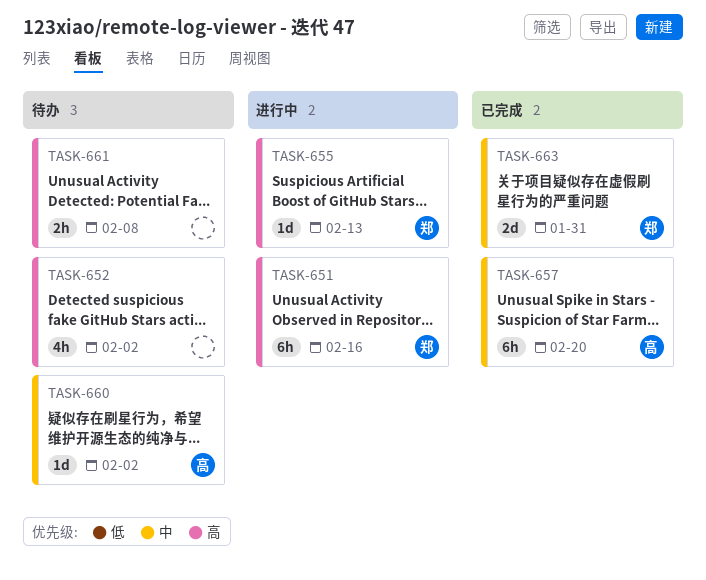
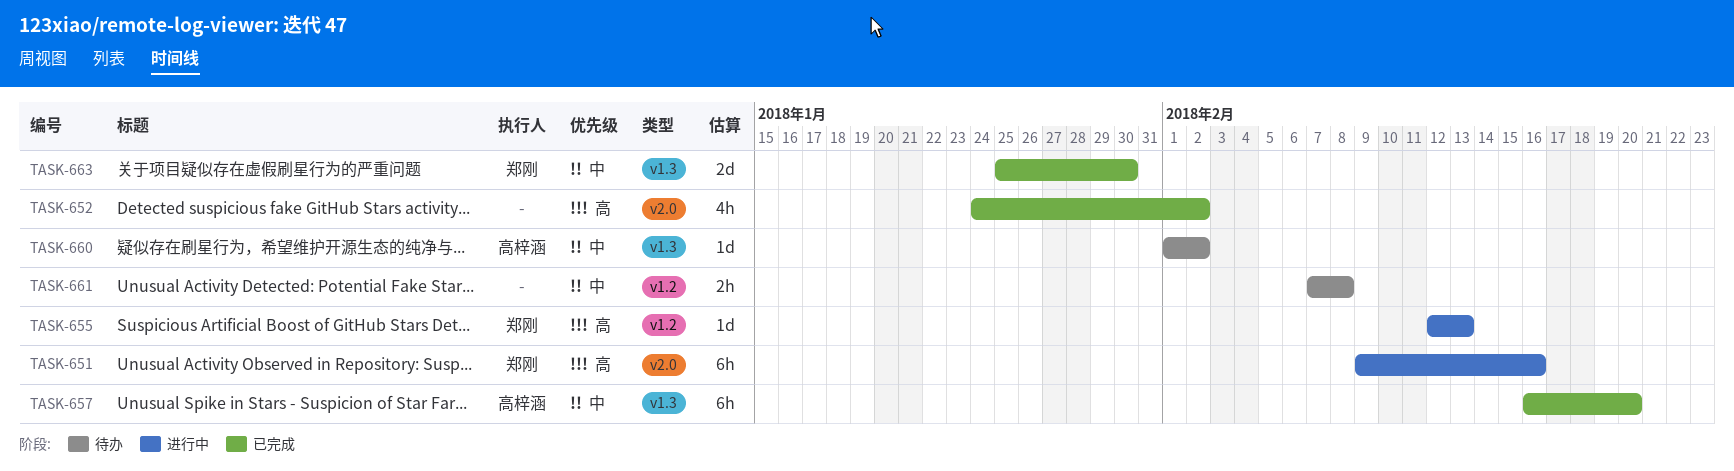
TASK-652, status: 待办 -> 已完成
TASK-661, priority: 高 -> 中
TASK-663, due: Jan 31 -> Jan 30

